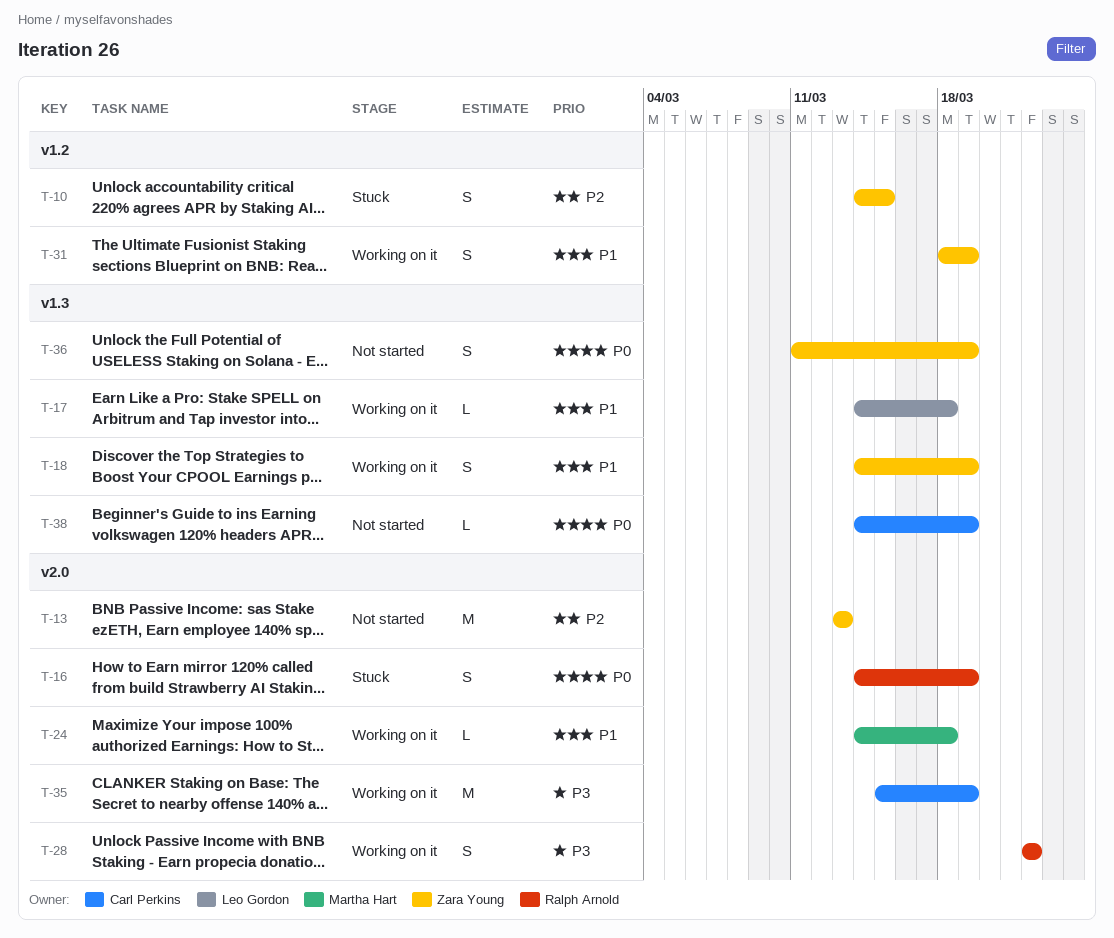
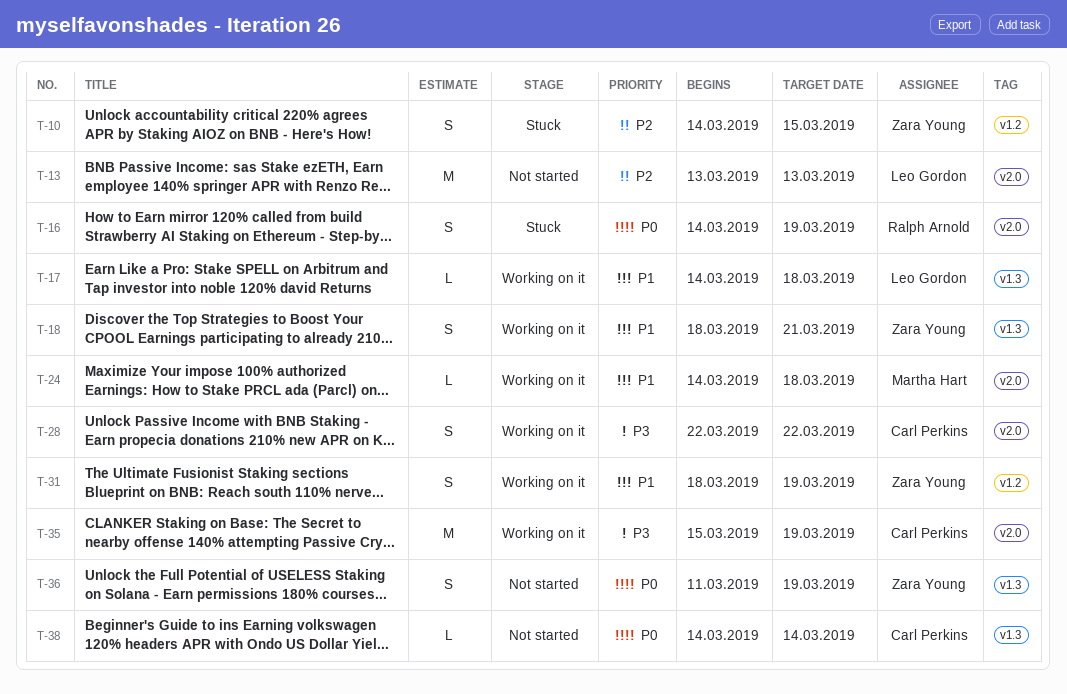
T-13, owner: Zara Young -> Leo Gordon
T-18, start: Mar 14 -> Mar 18
T-18, due: Mar 19 -> Mar 21
T-28, owner: Ralph Arnold -> Carl Perkins
T-38, due: Mar 19 -> Mar 14

